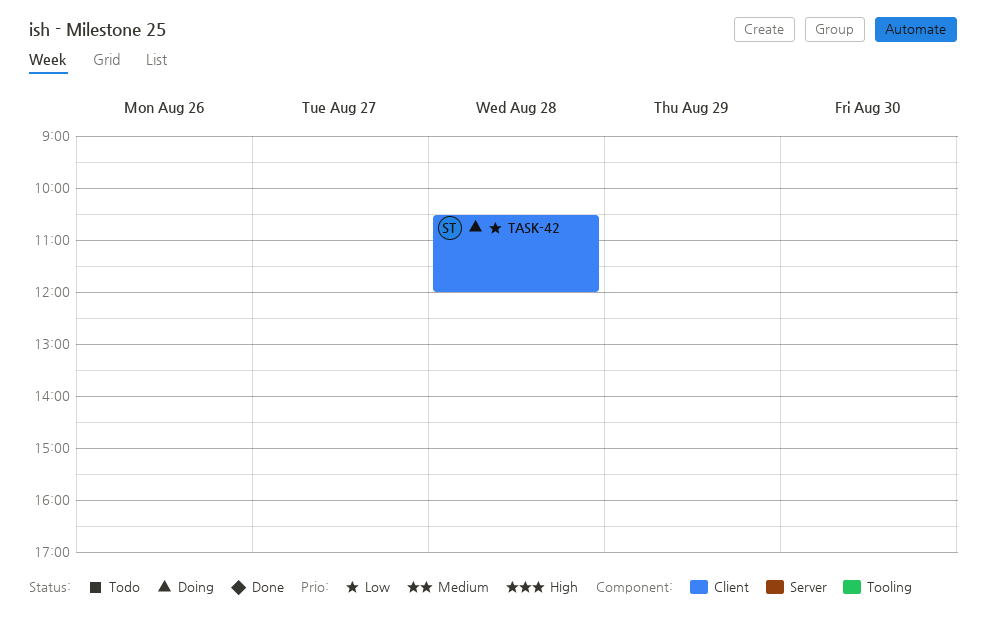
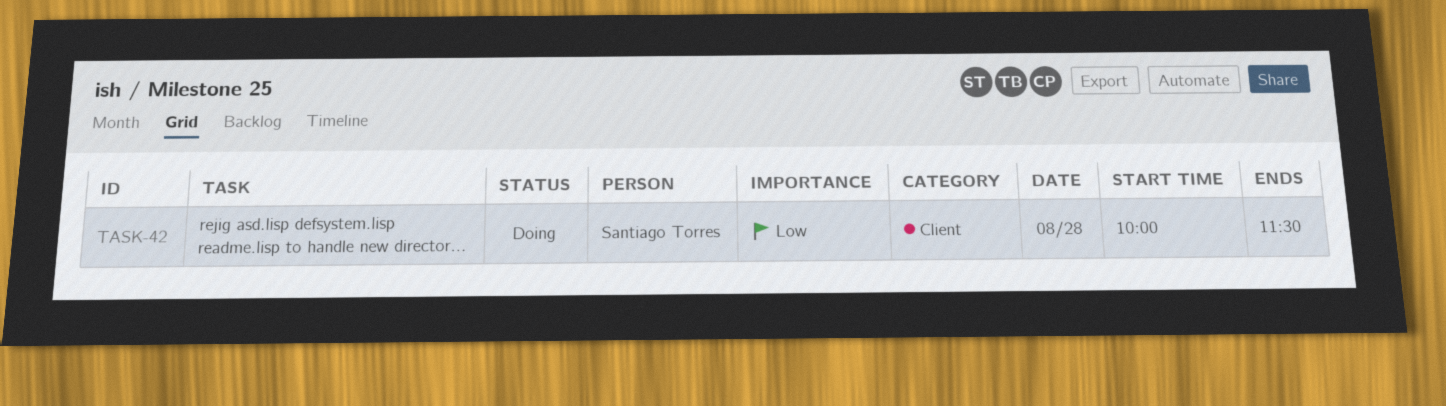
TASK-42, begins: 10:30 -> 10:00
TASK-42, ends: 12:00 -> 11:30

